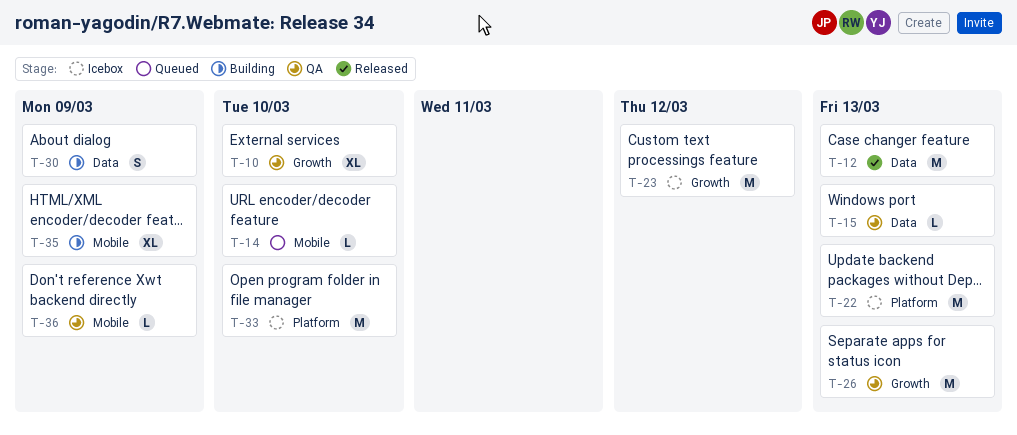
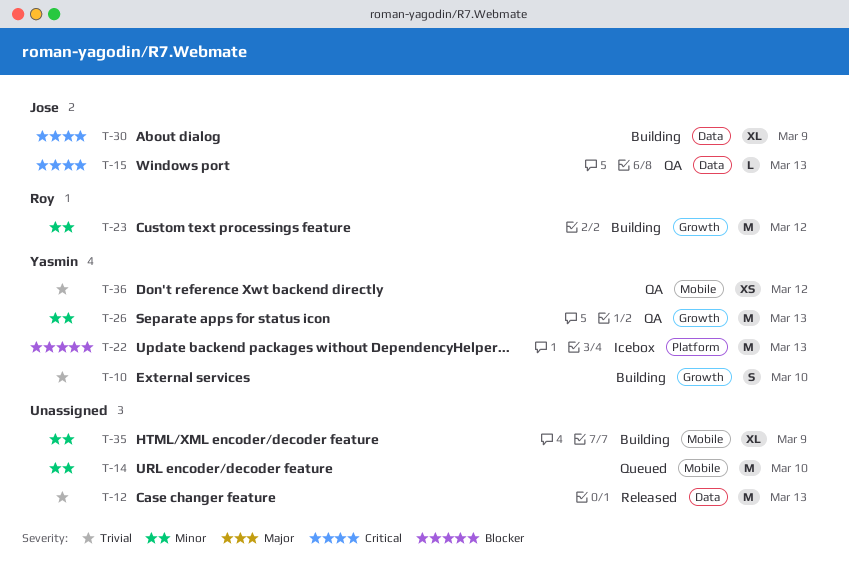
T-10, status: QA -> Building
T-10, estimate: XL -> S
T-14, estimate: L -> M
T-23, status: Icebox -> Building
T-30, estimate: S -> XL
T-33: present -> none
T-36, estimate: L -> XS
T-36, due: Mar 9 -> Mar 12

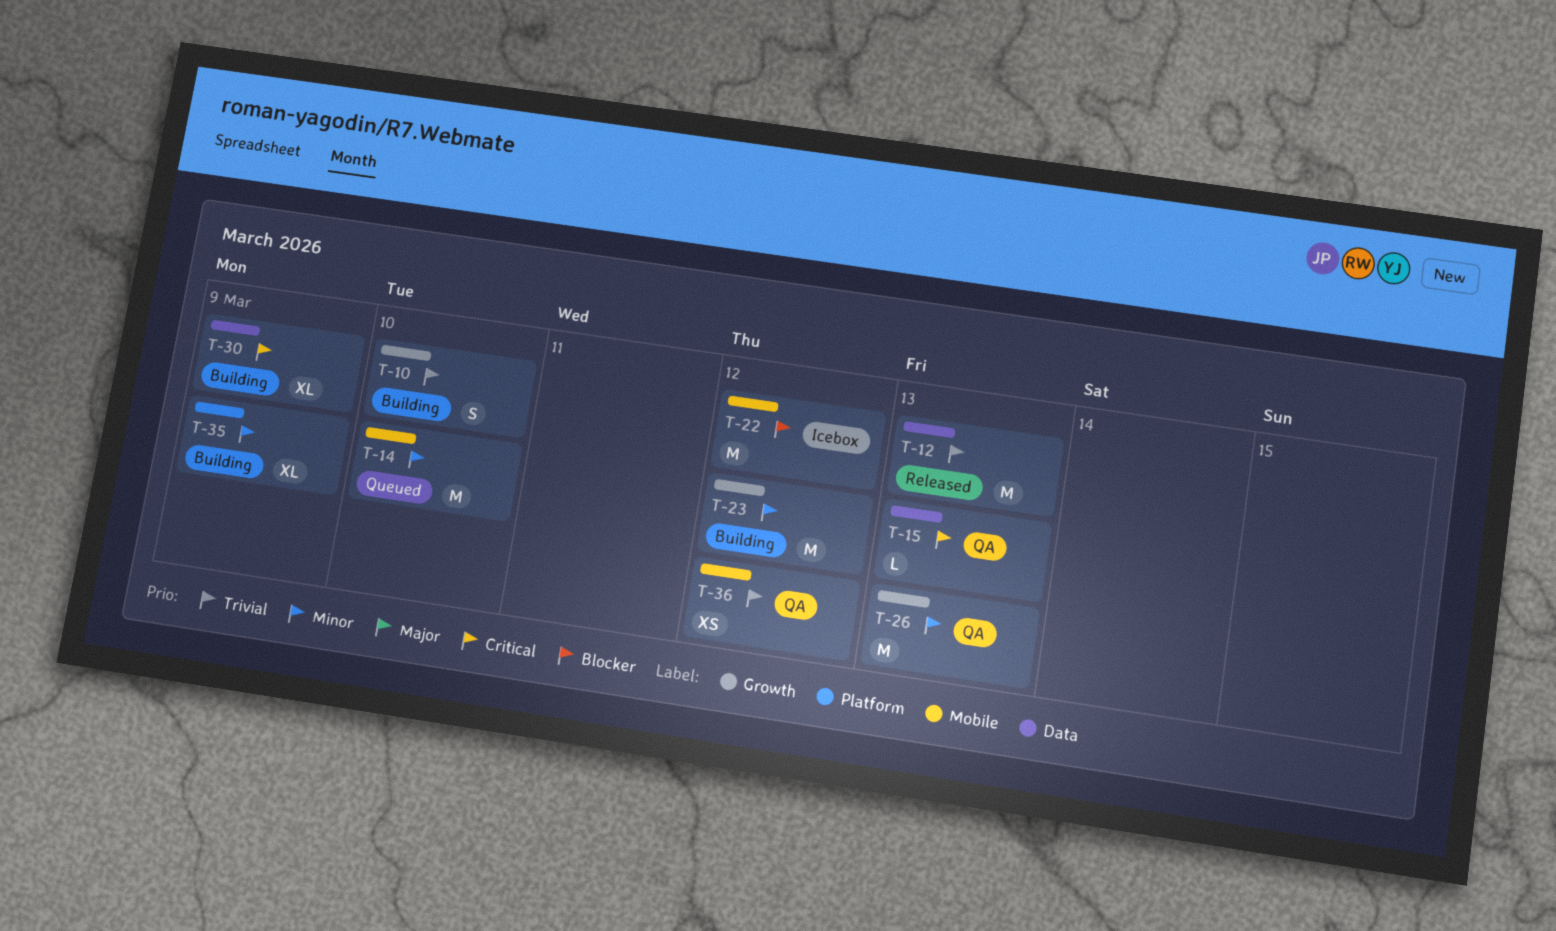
T-22, label: Platform -> Mobile
T-22, due: Mar 13 -> Mar 12
T-35, label: Mobile -> Platform

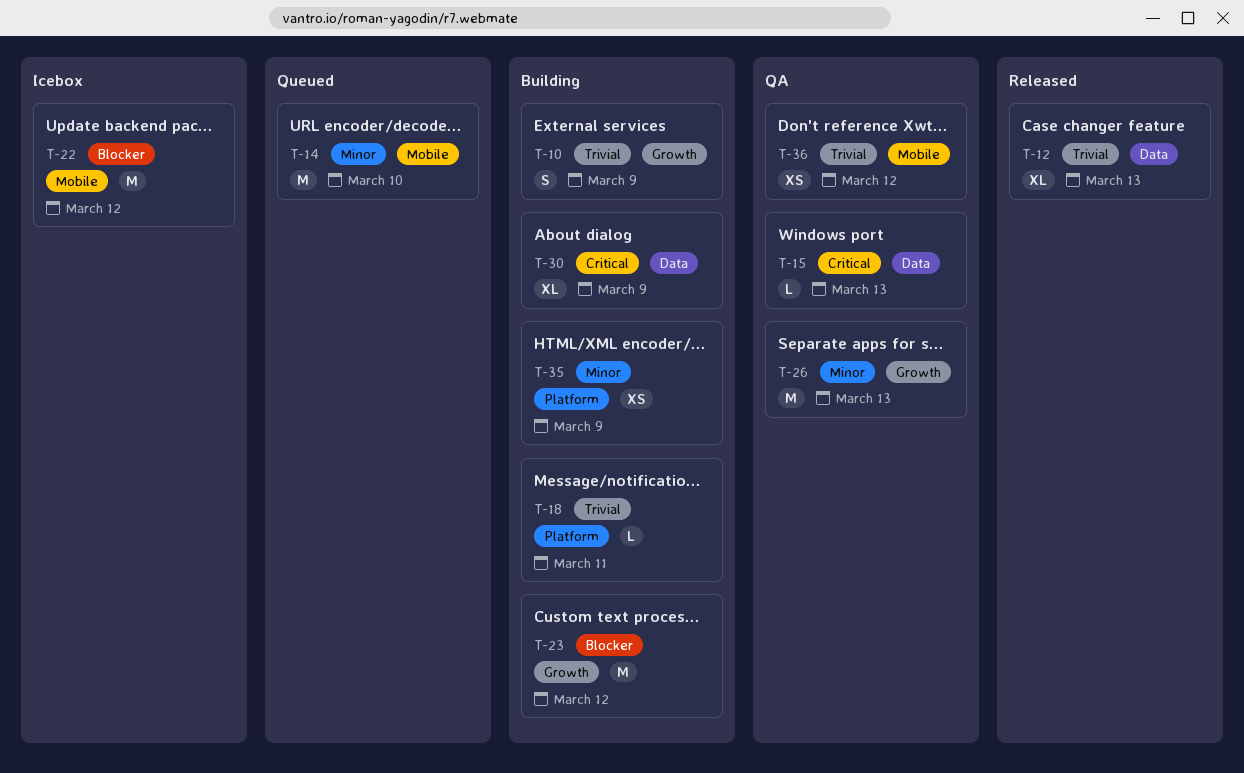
T-10, due: Mar 10 -> Mar 9
T-12, estimate: M -> XL
T-18: none -> present
T-23, priority: Minor -> Blocker
T-35, estimate: XL -> XS

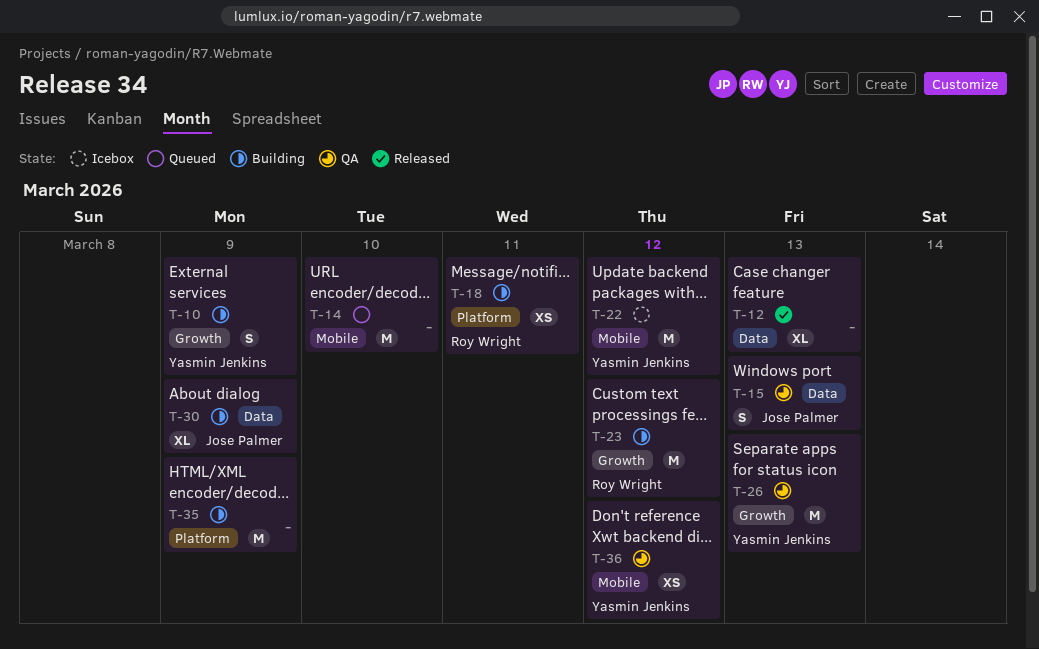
T-15, estimate: L -> S
T-18, estimate: L -> XS
T-35, estimate: XS -> M

